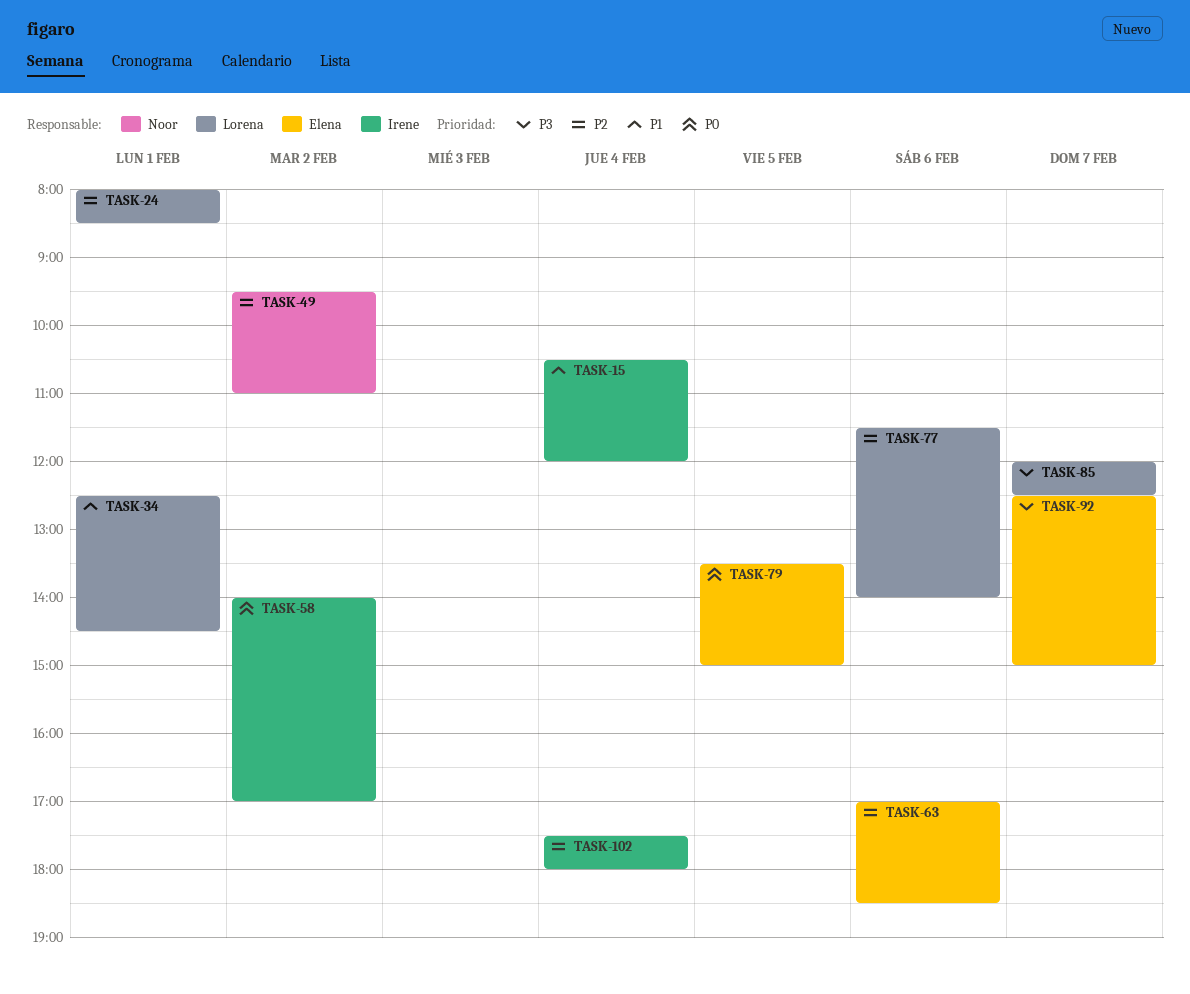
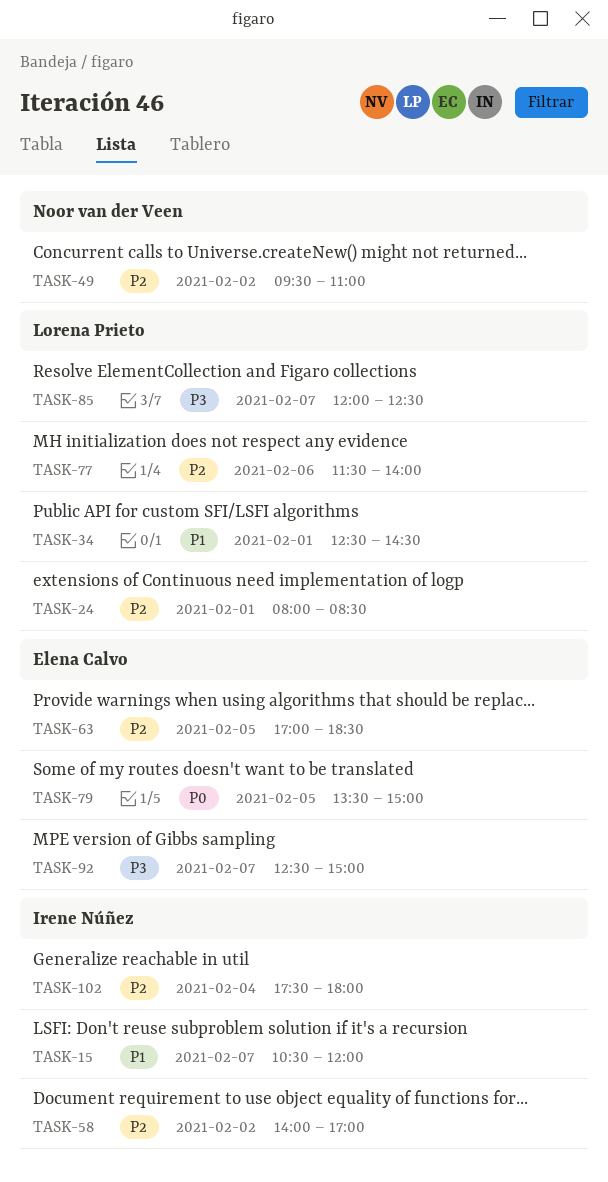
TASK-15, day: Feb 4 -> Feb 7
TASK-58, priority: P0 -> P2
TASK-63, day: Feb 6 -> Feb 5

